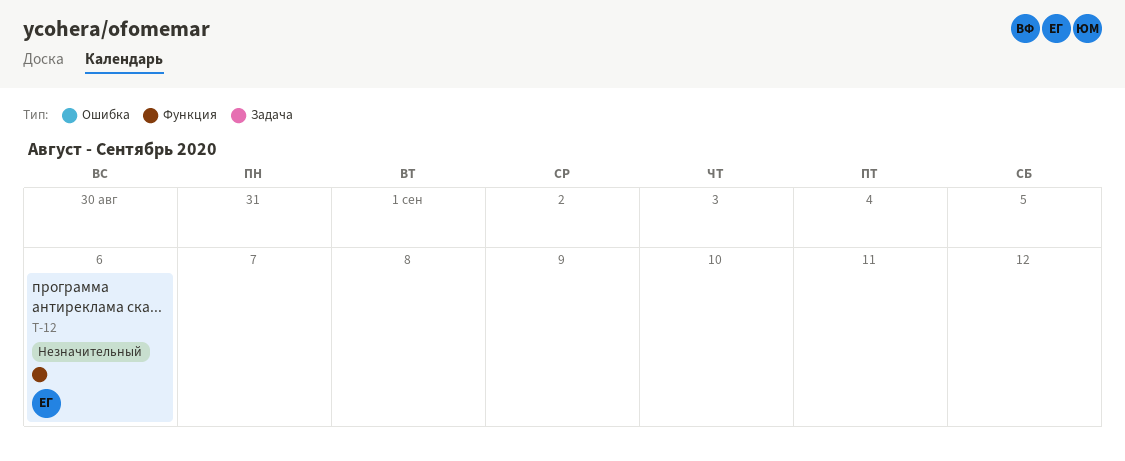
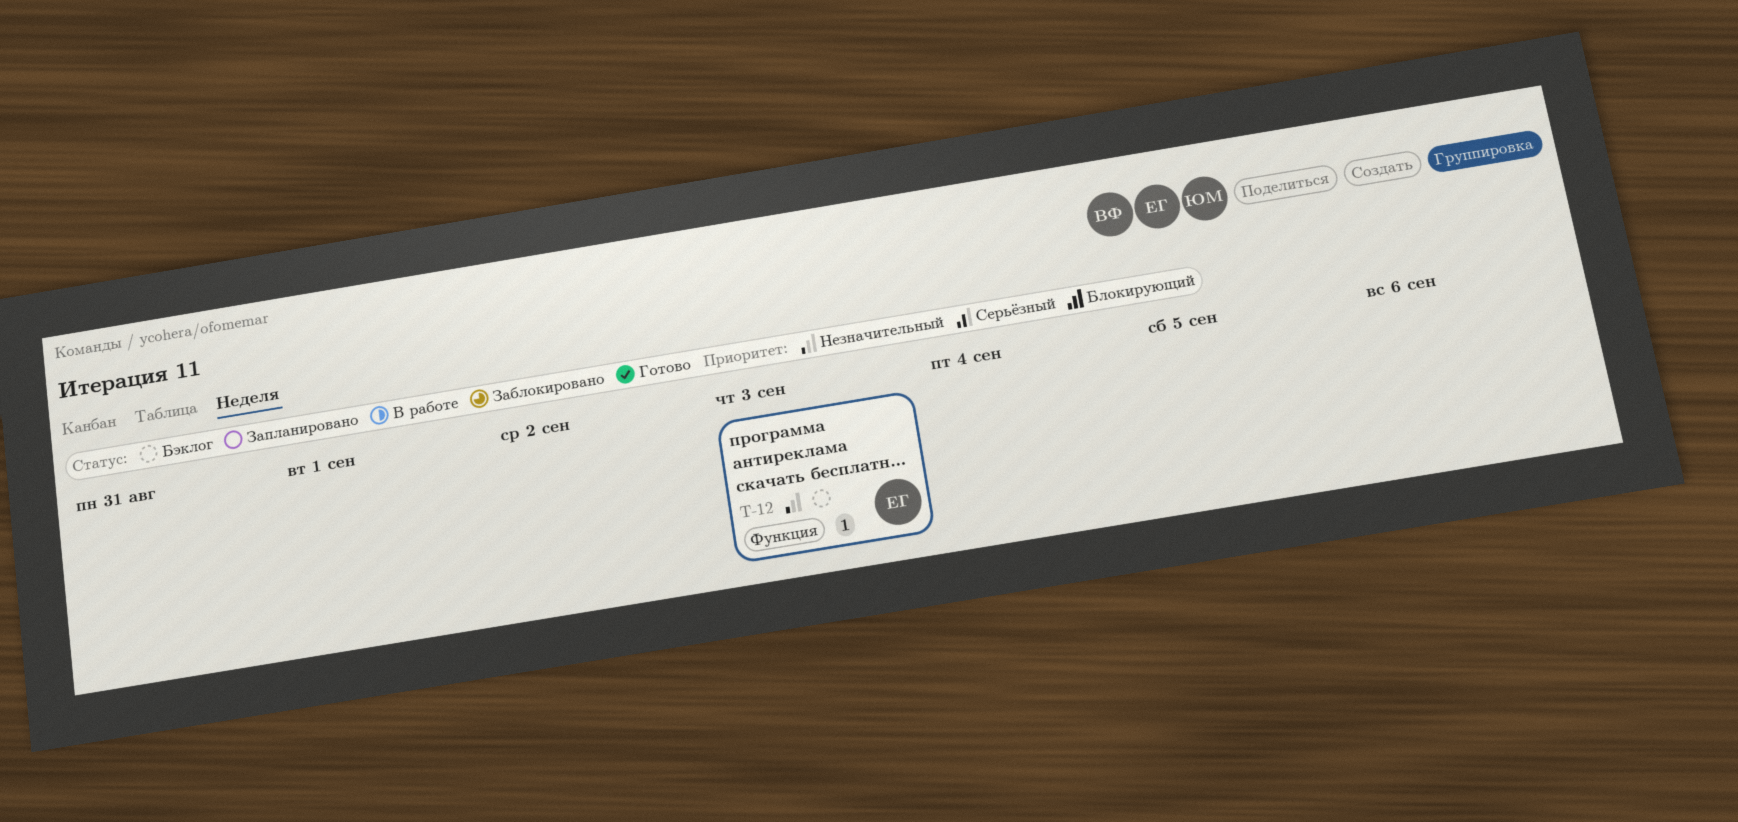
T-12, due: Sep 6 -> Sep 3

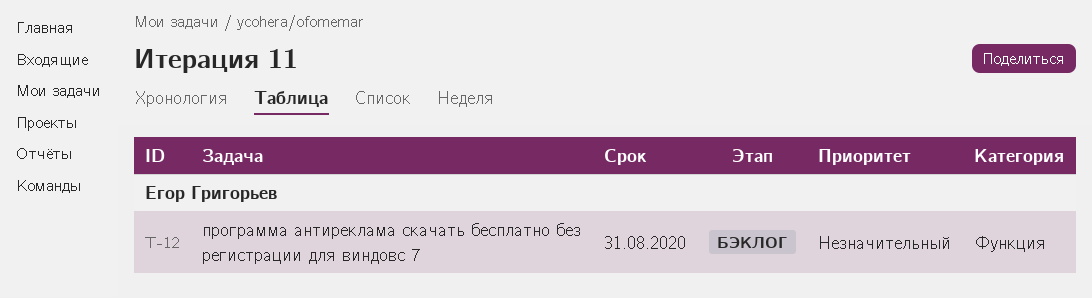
T-12, due: Sep 3 -> Aug 31

